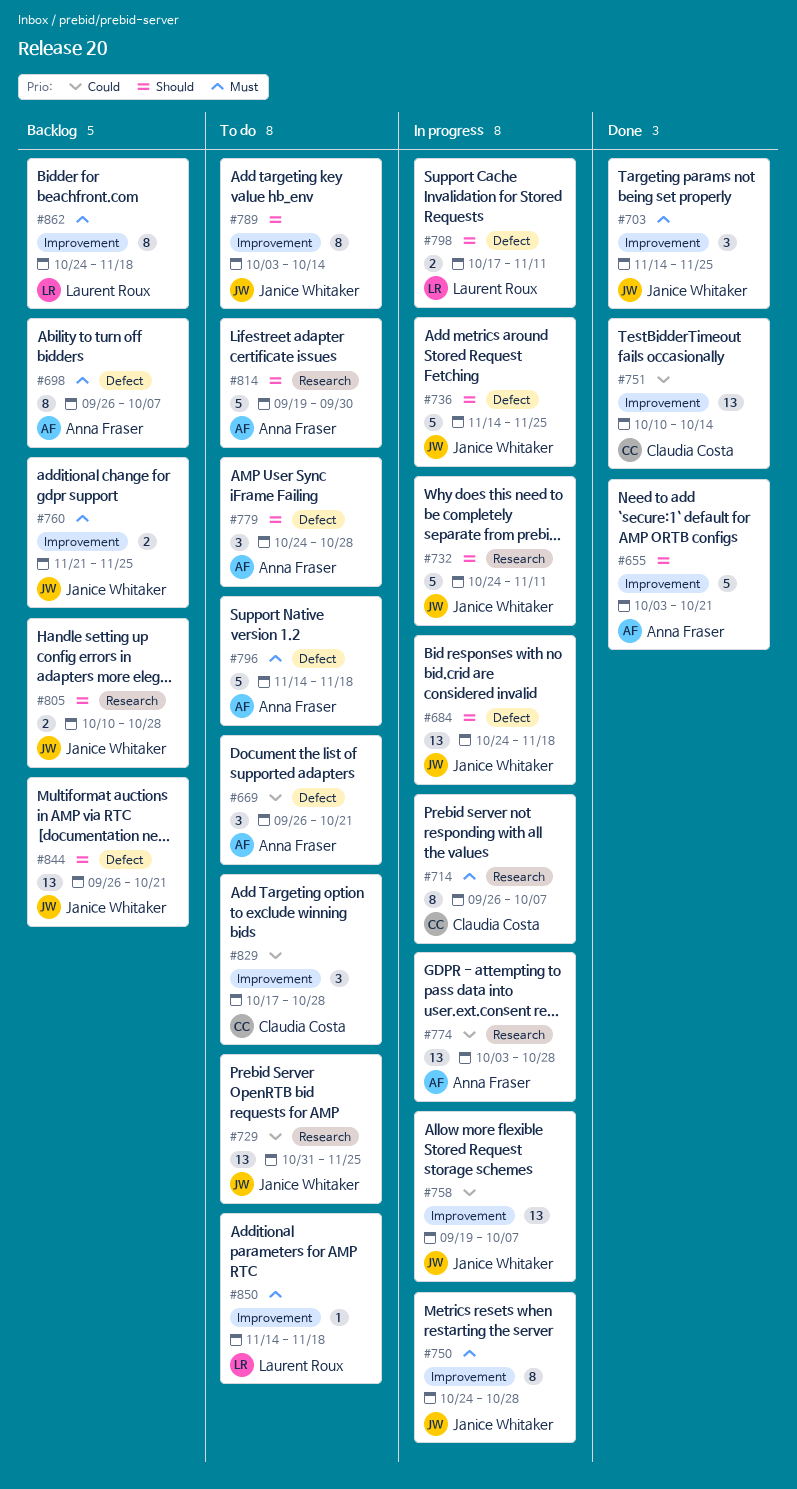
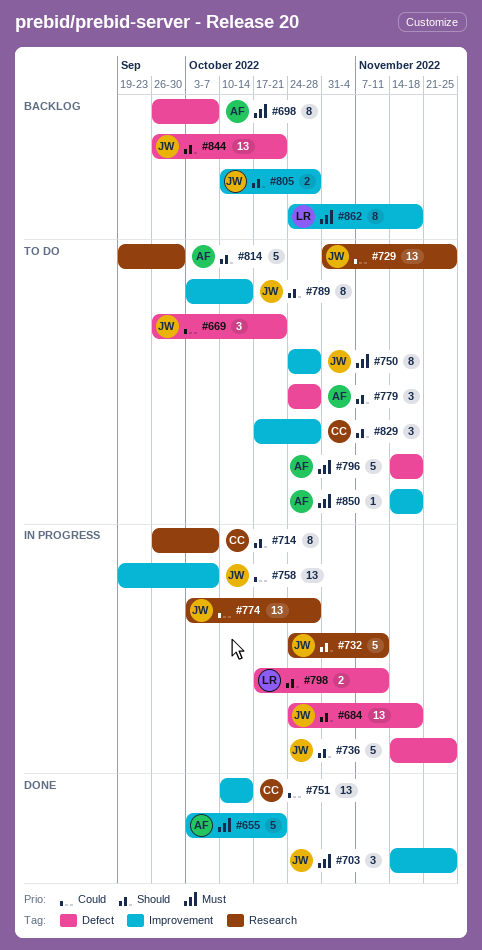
#655, priority: Should -> Must
#669, owner: Anna Fraser -> Janice Whitaker
#714, priority: Must -> Should
#750, status: In progress -> To do
#760: present -> none
#774, owner: Anna Fraser -> Janice Whitaker
#805, label: Research -> Improvement
#829, priority: Could -> Should
#850, owner: Laurent Roux -> Anna Fraser

